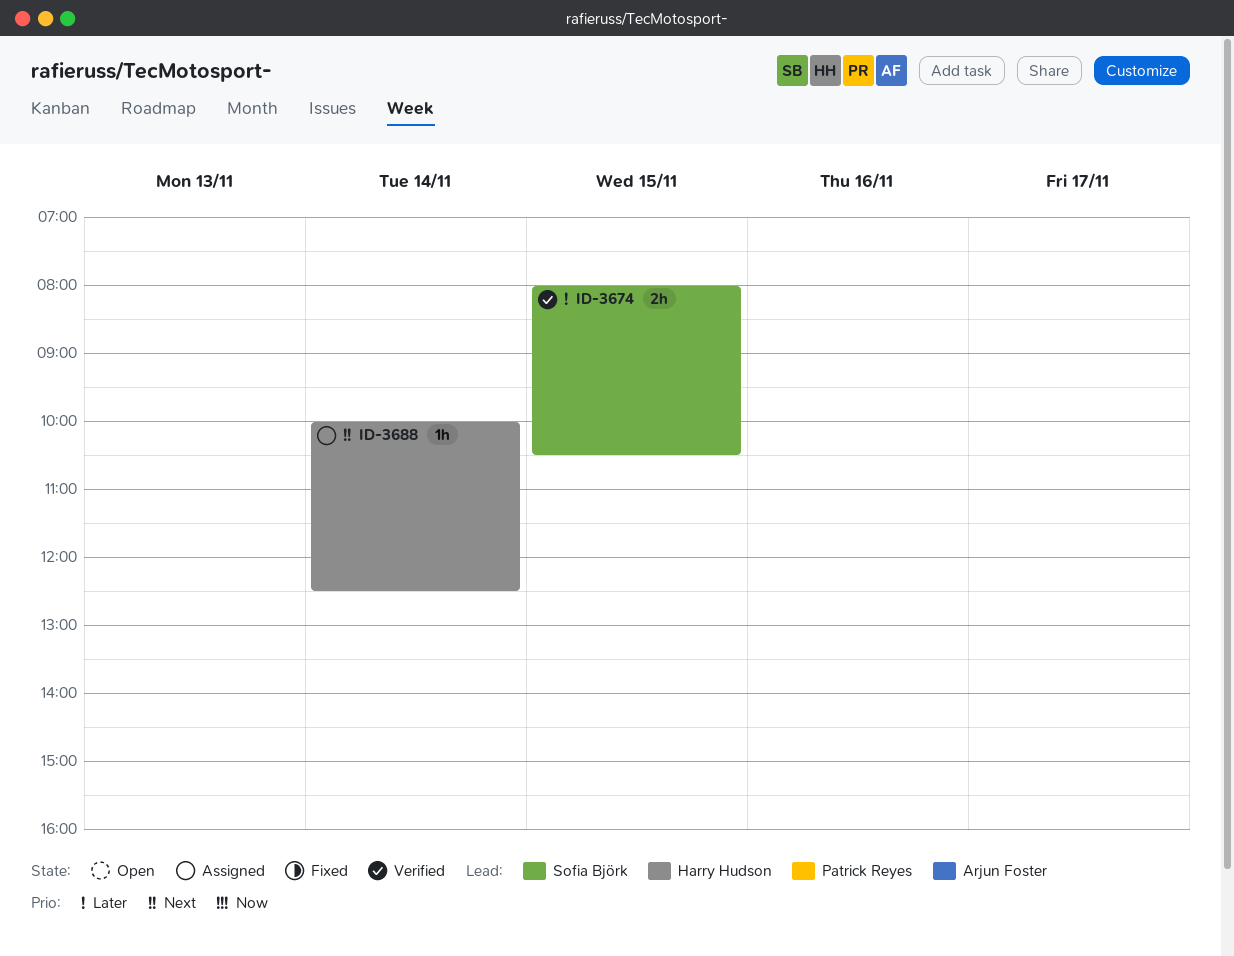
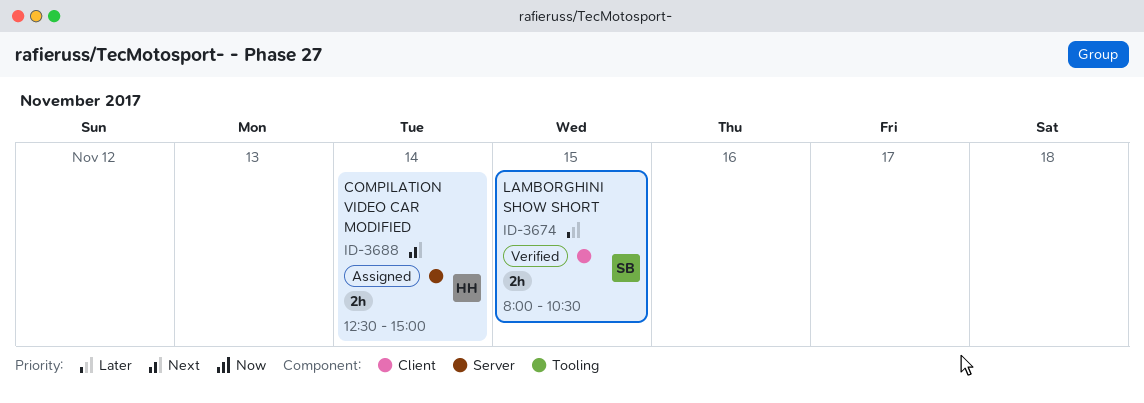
ID-3688, estimate: 1h -> 2h
ID-3688, begins: 10:00 -> 12:30
ID-3688, ends: 12:30 -> 15:00

